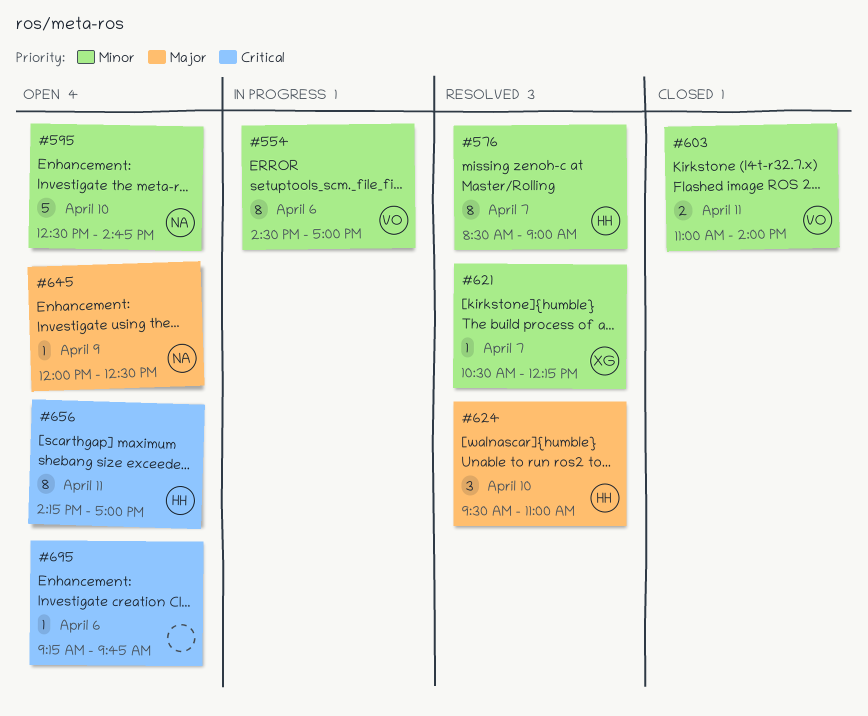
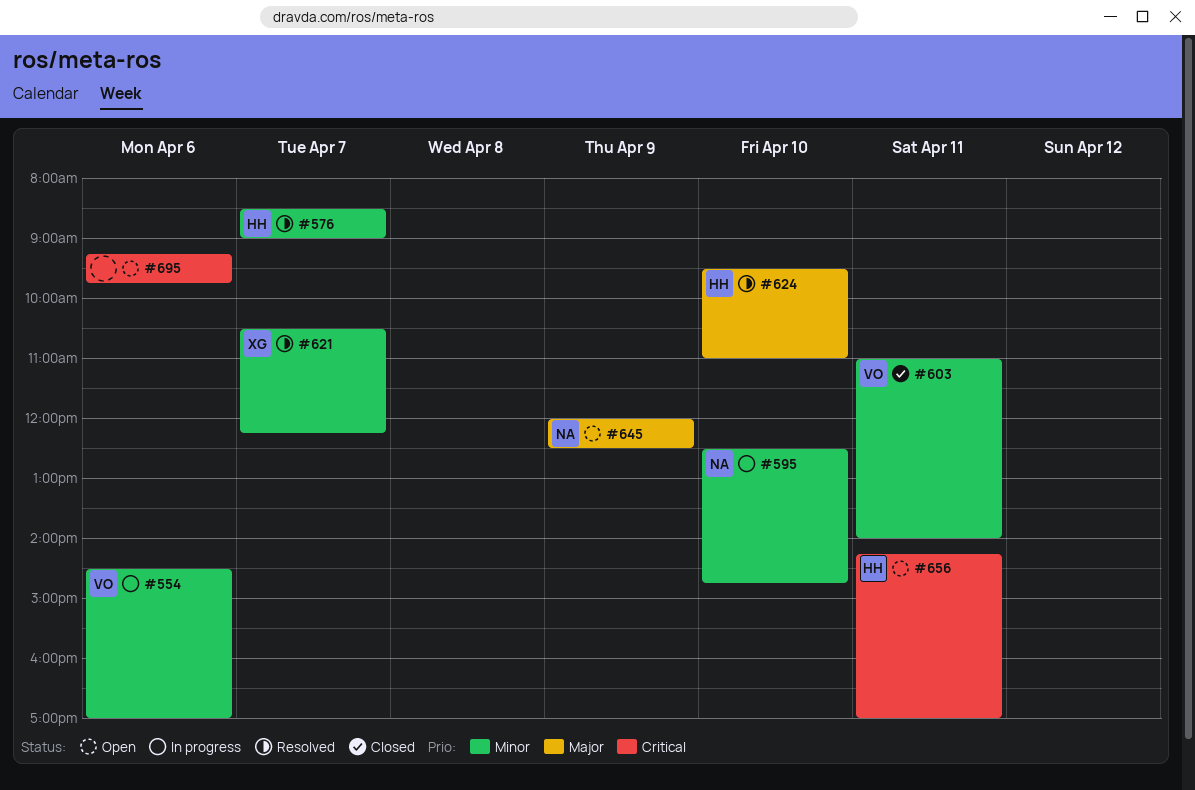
#595, status: Open -> In progress

